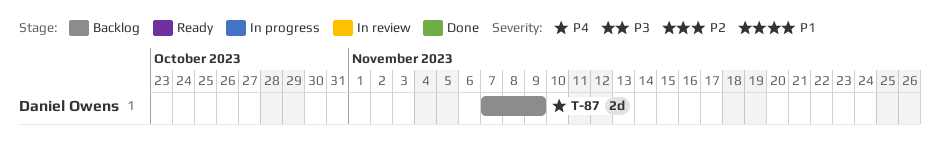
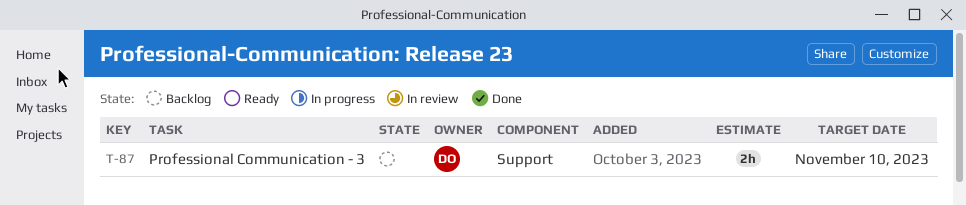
T-87, estimate: 2d -> 2h
T-87, due: Nov 9 -> Nov 10

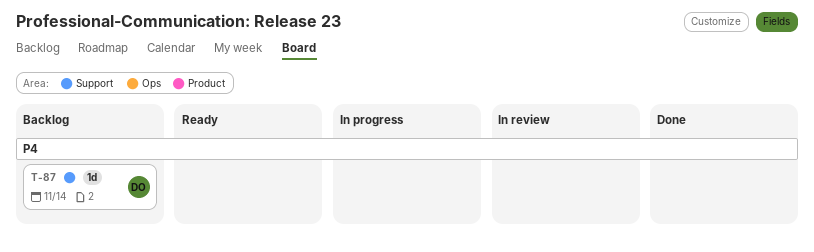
T-87, estimate: 2h -> 1d
T-87, due: Nov 10 -> Nov 14

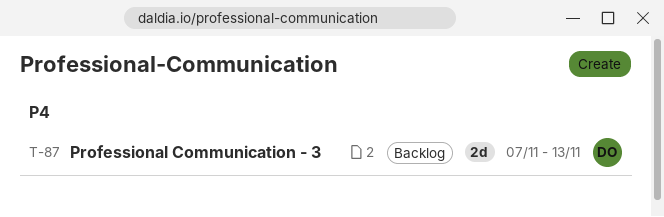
T-87, estimate: 1d -> 2d
T-87, due: Nov 14 -> Nov 13

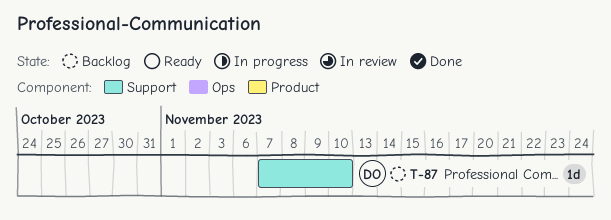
T-87, estimate: 2d -> 1d
T-87, due: Nov 13 -> Nov 10

